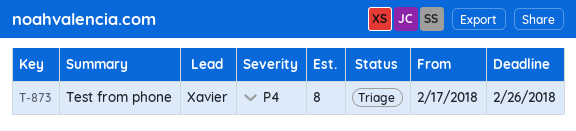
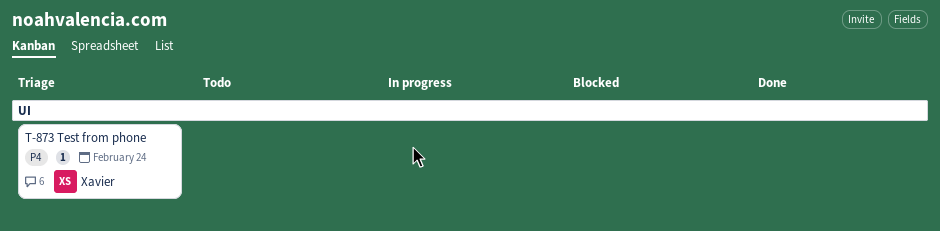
T-873, estimate: 8 -> 1
T-873, due: Feb 26 -> Feb 24

